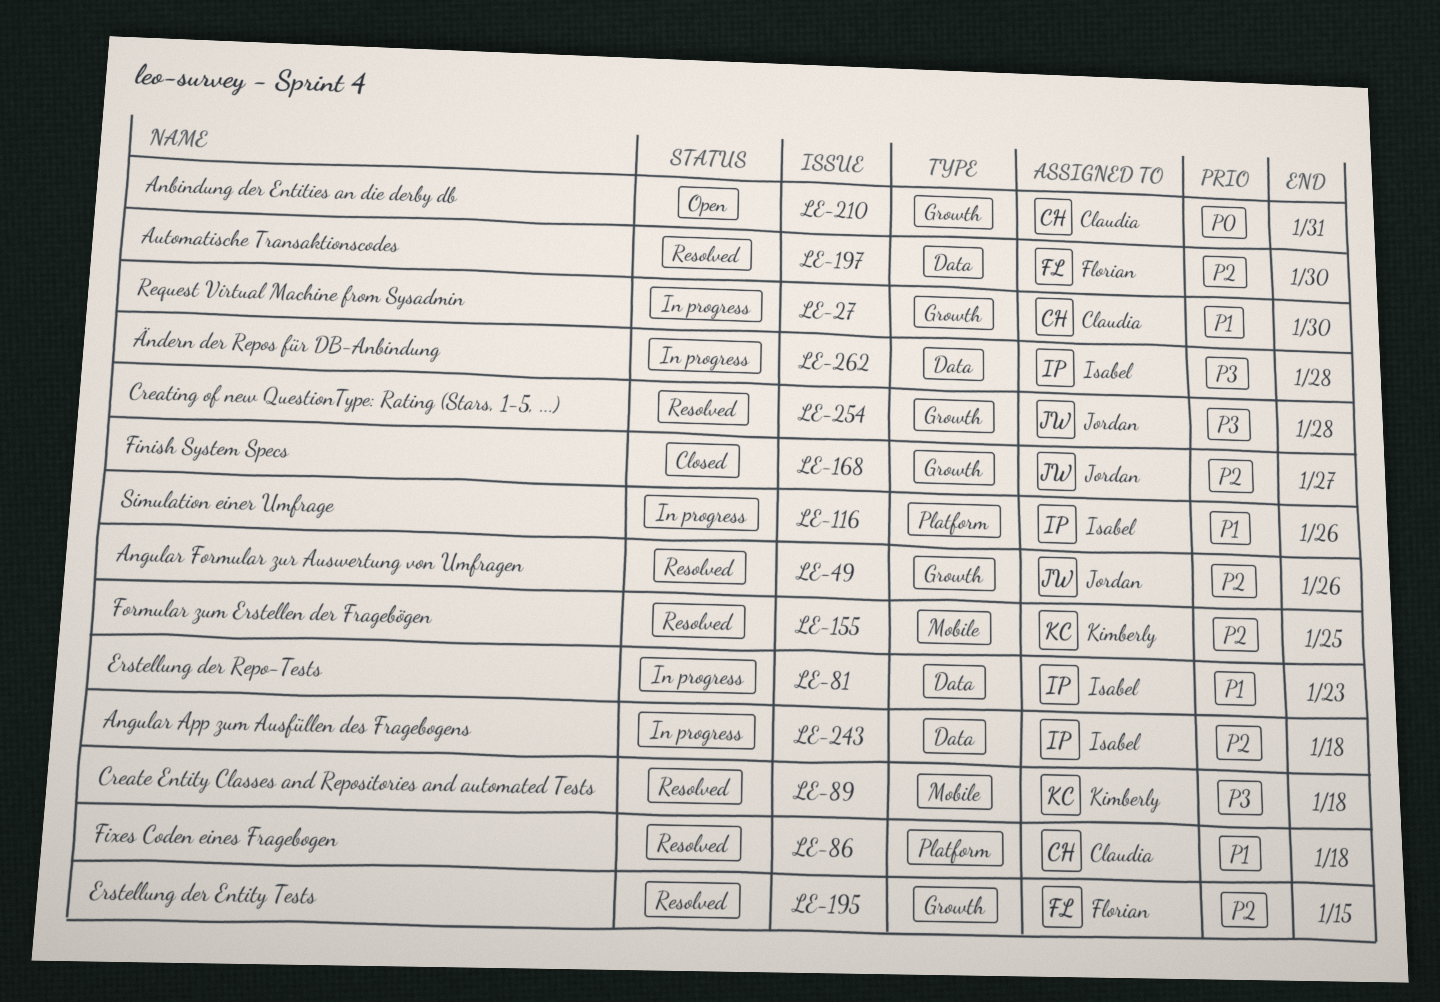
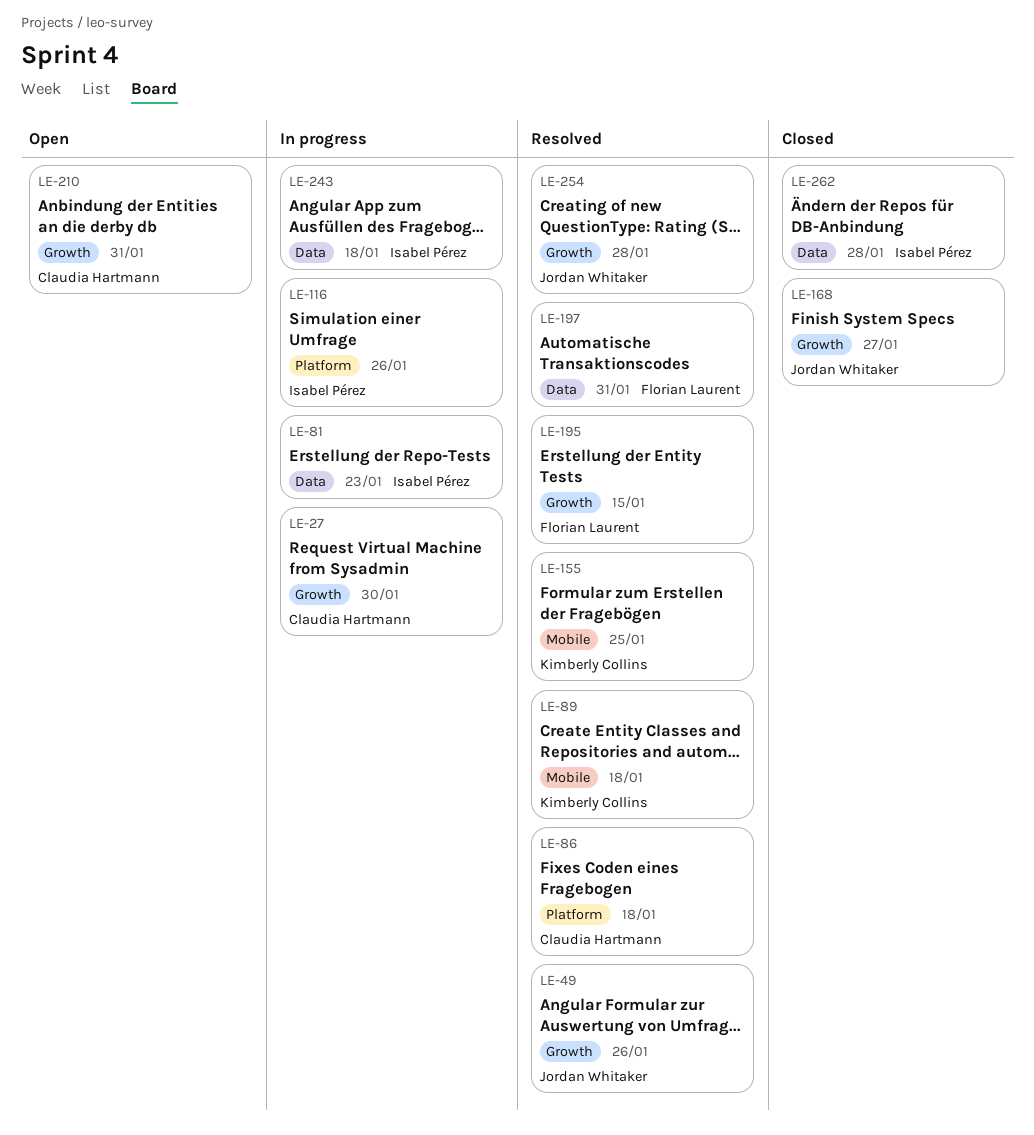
LE-197, due: Jan 30 -> Jan 31
LE-262, status: In progress -> Closed

